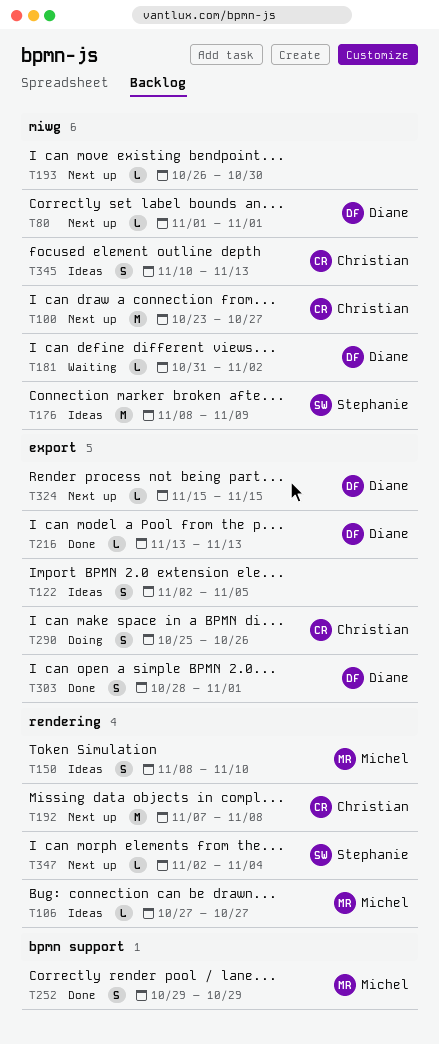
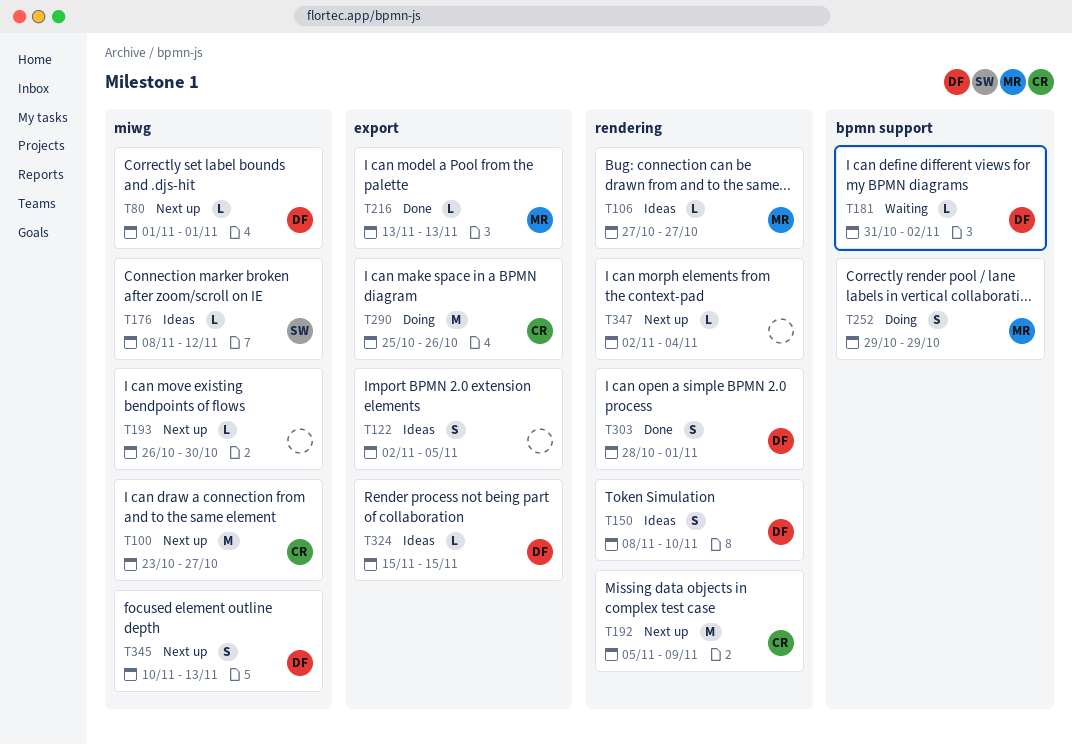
T150, owner: Michel -> Diane
T176, estimate: M -> L
T176, due: Nov 9 -> Nov 12
T181, label: miwg -> bpmn support
T192, start: Nov 7 -> Nov 5
T192, due: Nov 8 -> Nov 9
T216, owner: Diane -> Michel
T252, status: Done -> Doing
T290, estimate: S -> M
T303, label: export -> rendering
T324, status: Next up -> Ideas
T345, status: Ideas -> Next up
T345, owner: Christian -> Diane
T347, owner: Stephanie -> none

